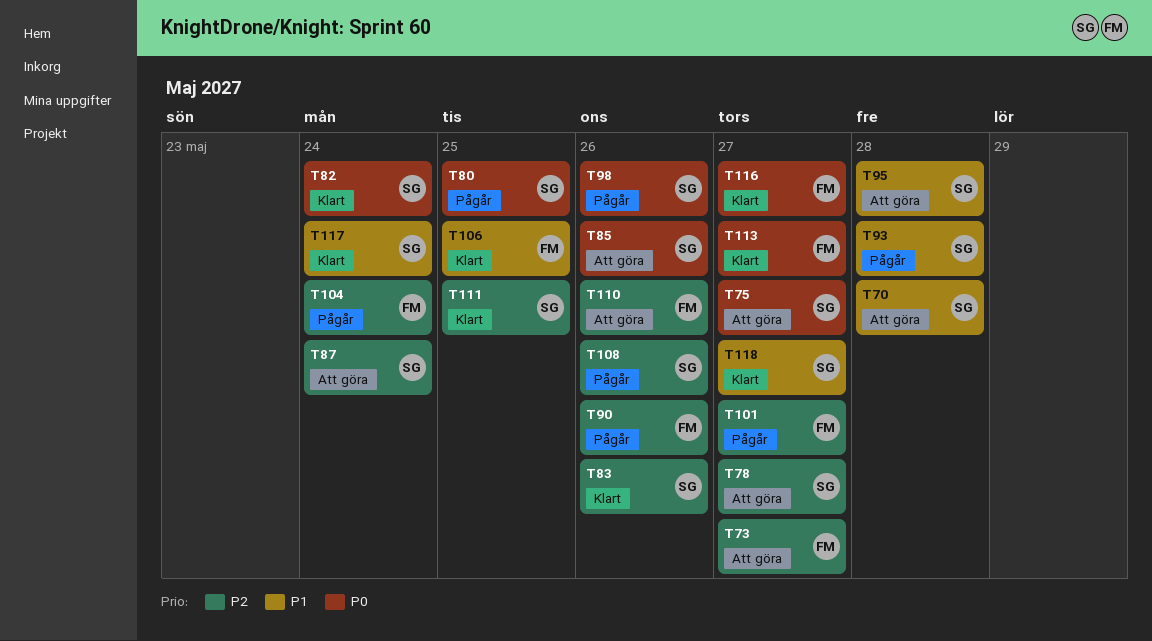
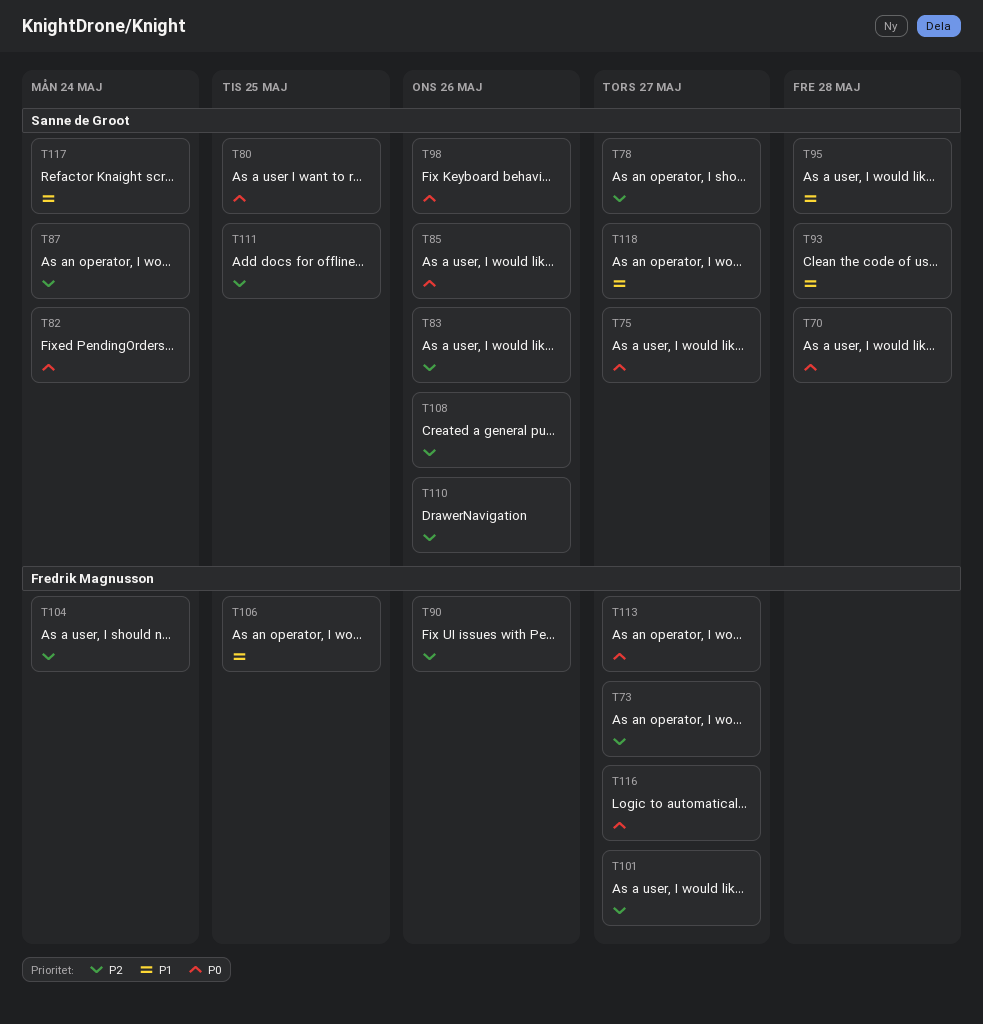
T70, priority: P1 -> P0
T110, owner: Fredrik Magnusson -> Sanne de Groot

